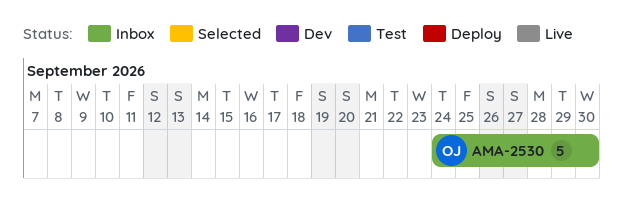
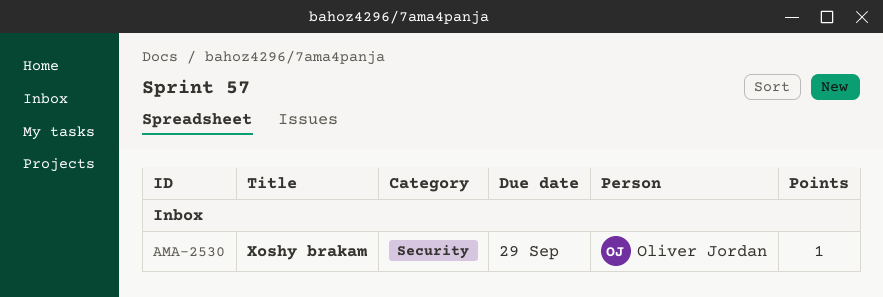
AMA-2530, estimate: 5 -> 1
AMA-2530, due: Sep 30 -> Sep 29

